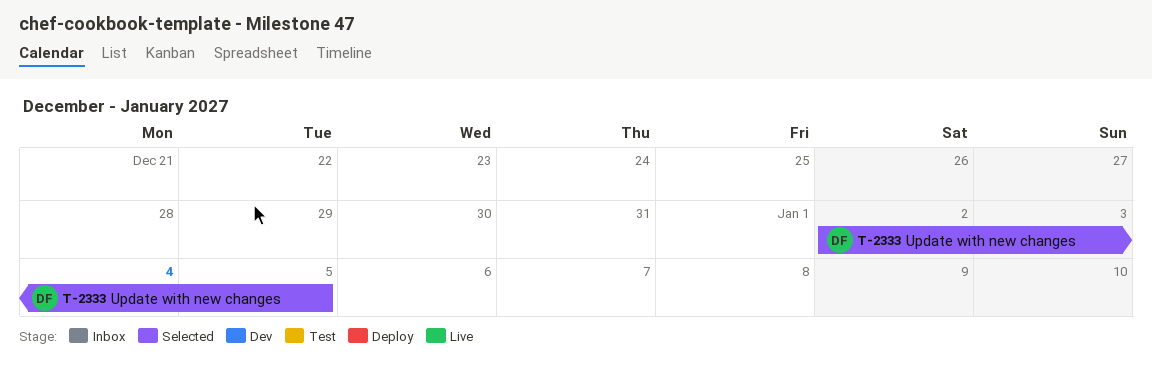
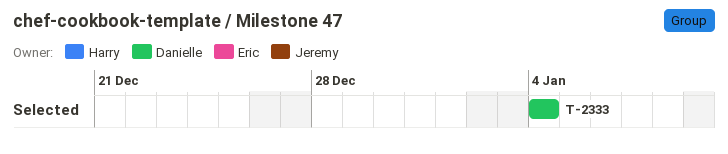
T-2333, start: Jan 2 -> Jan 4
T-2333, due: Jan 5 -> Jan 4

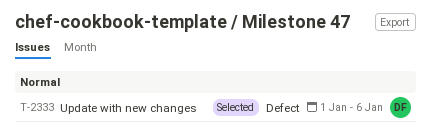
T-2333, start: Jan 4 -> Jan 1
T-2333, due: Jan 4 -> Jan 6

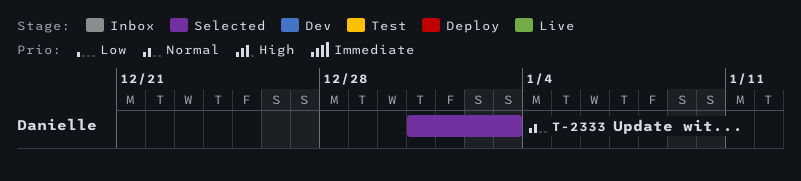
T-2333, start: Jan 1 -> Dec 31
T-2333, due: Jan 6 -> Jan 3

